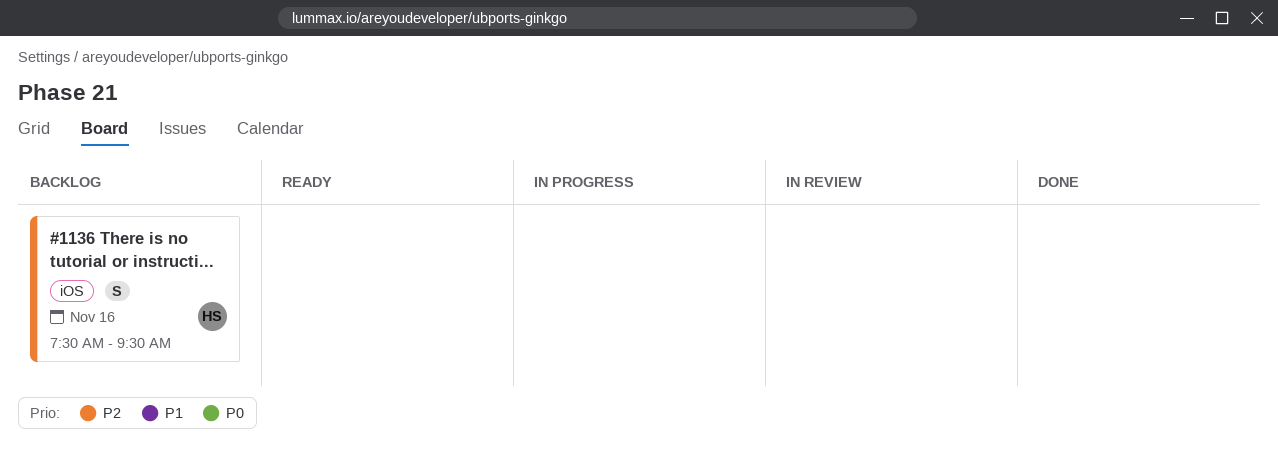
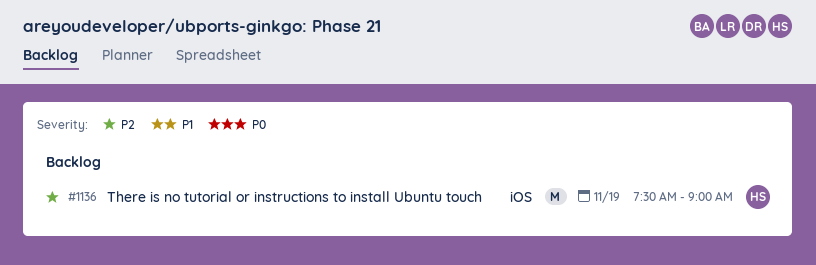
#1136, estimate: S -> M
#1136, day: Nov 16 -> Nov 19
#1136, ends: 09:30 -> 09:00

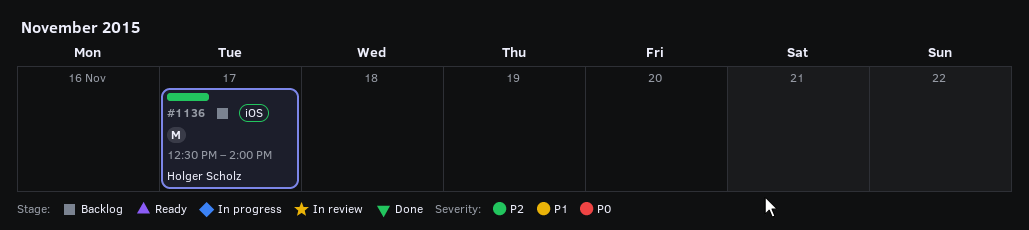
#1136, day: Nov 19 -> Nov 17
#1136, begins: 07:30 -> 12:30
#1136, ends: 09:00 -> 14:00

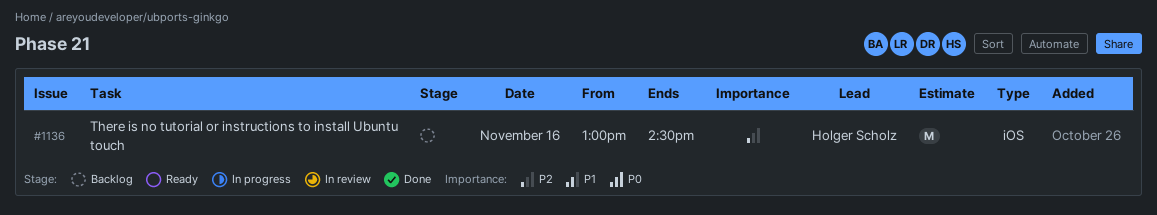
#1136, day: Nov 17 -> Nov 16
#1136, begins: 12:30 -> 13:00
#1136, ends: 14:00 -> 14:30

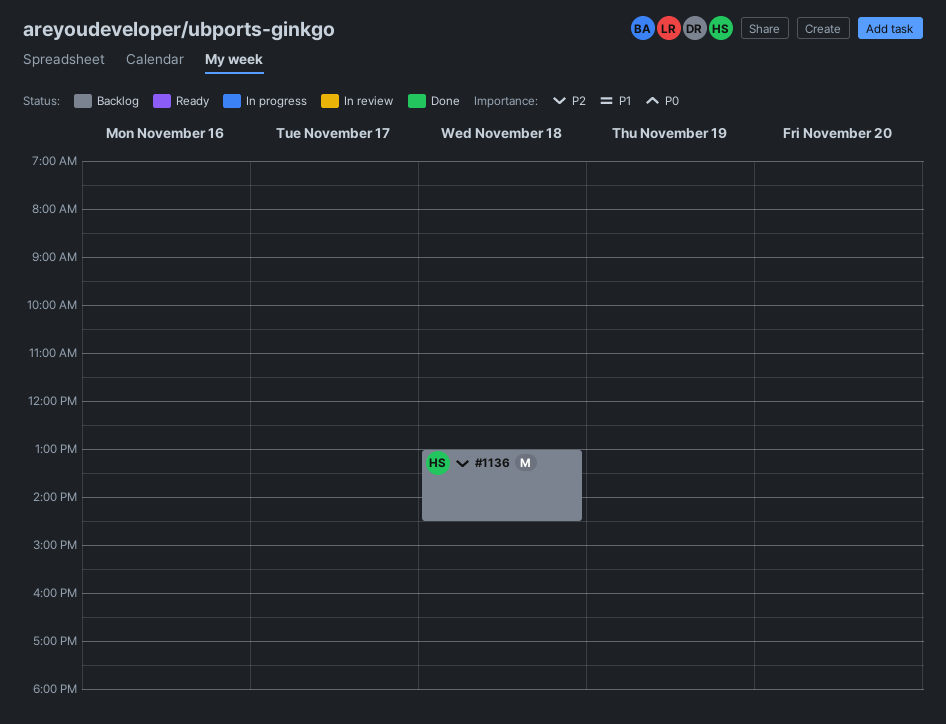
#1136, day: Nov 16 -> Nov 18

